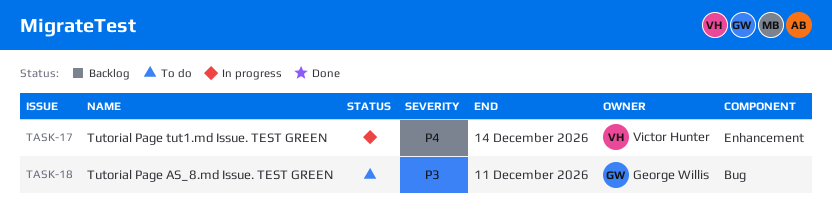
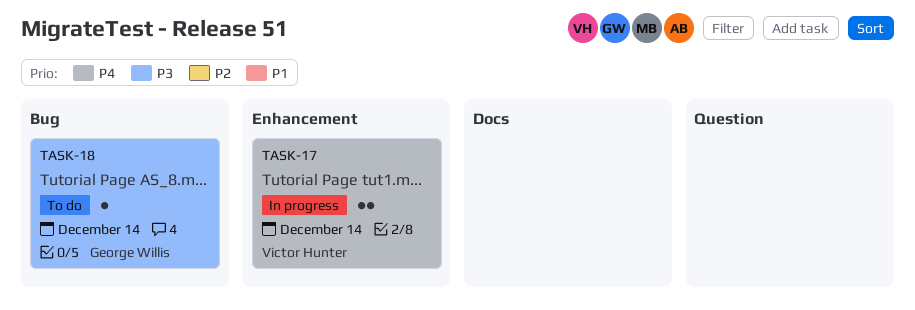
TASK-18, due: Dec 11 -> Dec 14

